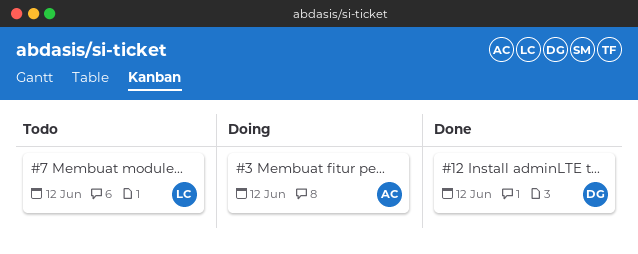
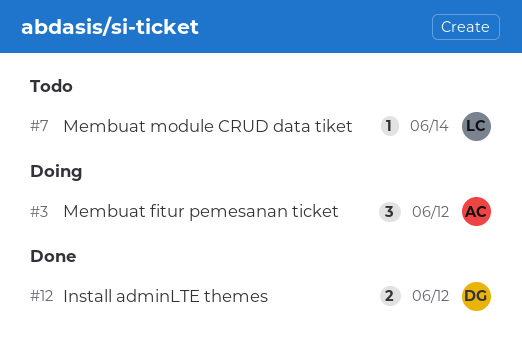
#7, due: Jun 12 -> Jun 14

